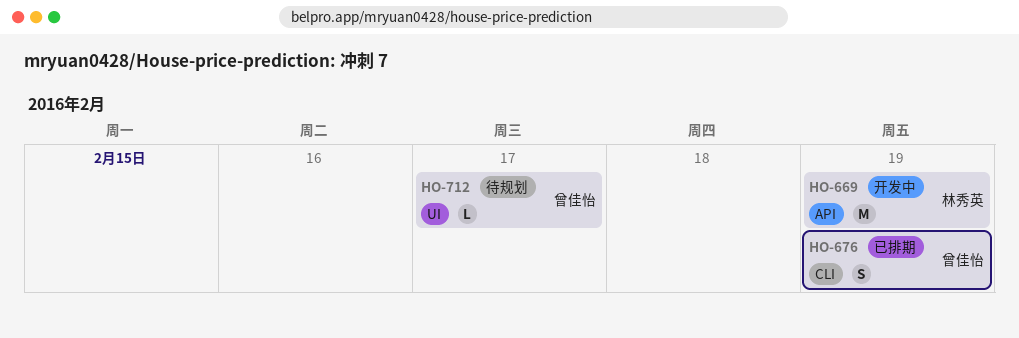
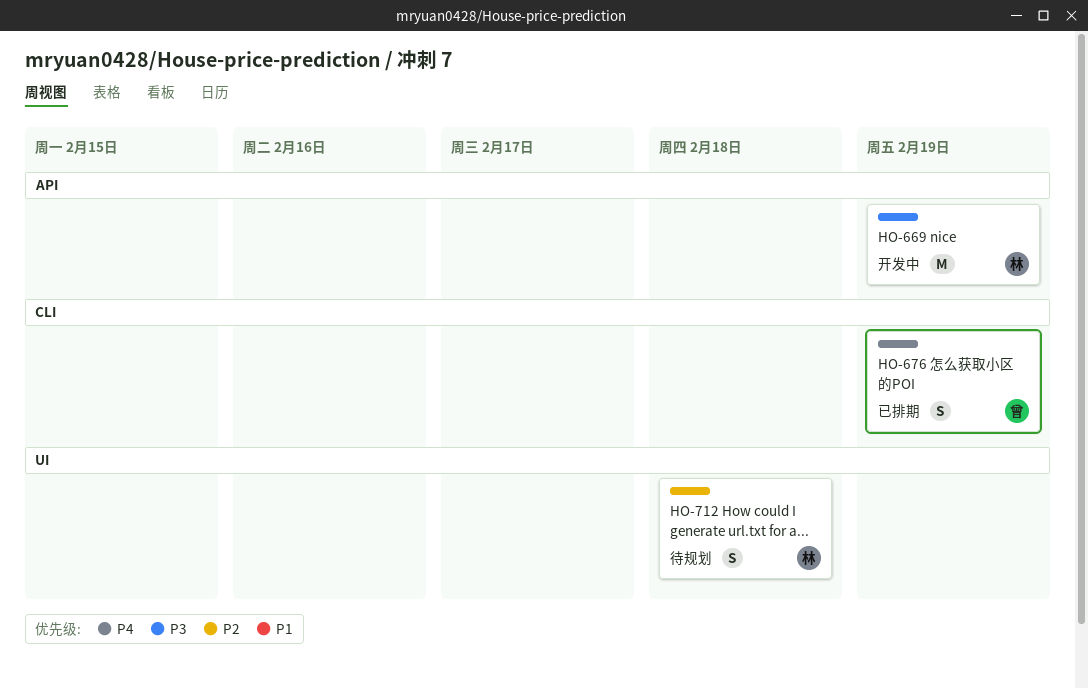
HO-712, owner: 曾佳怡 -> 林秀英
HO-712, estimate: L -> S
HO-712, due: Feb 17 -> Feb 18

